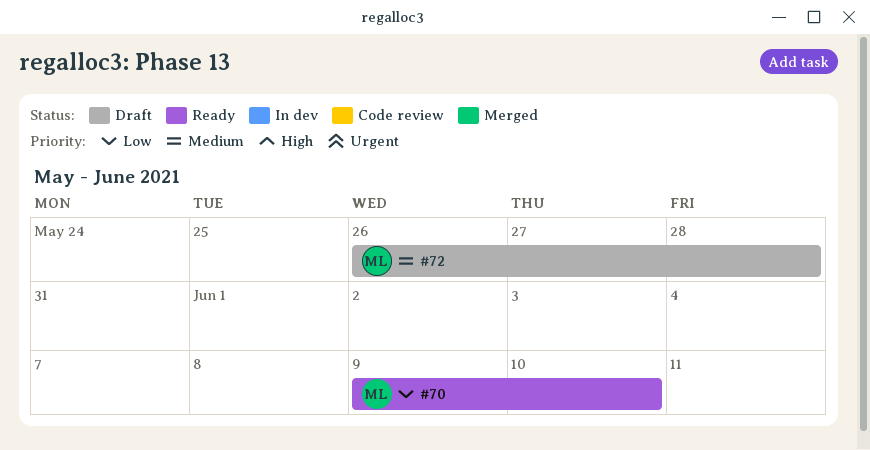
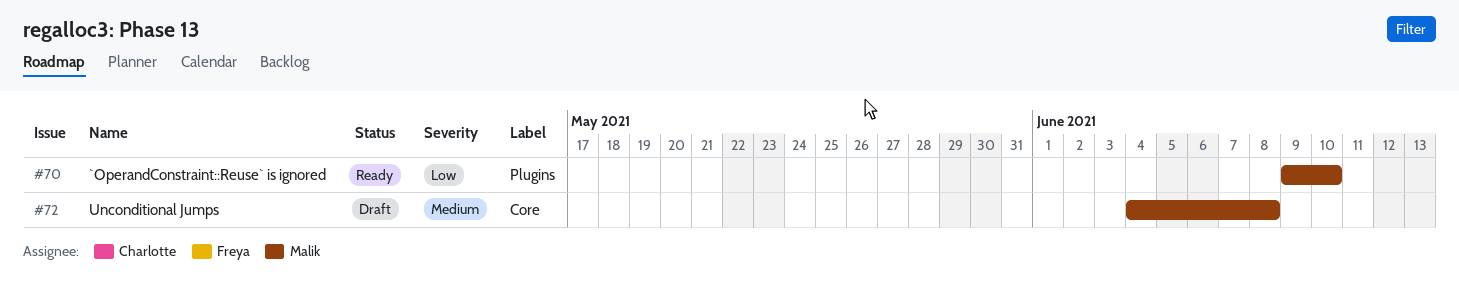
#72, start: May 26 -> Jun 4
#72, due: May 28 -> Jun 8

